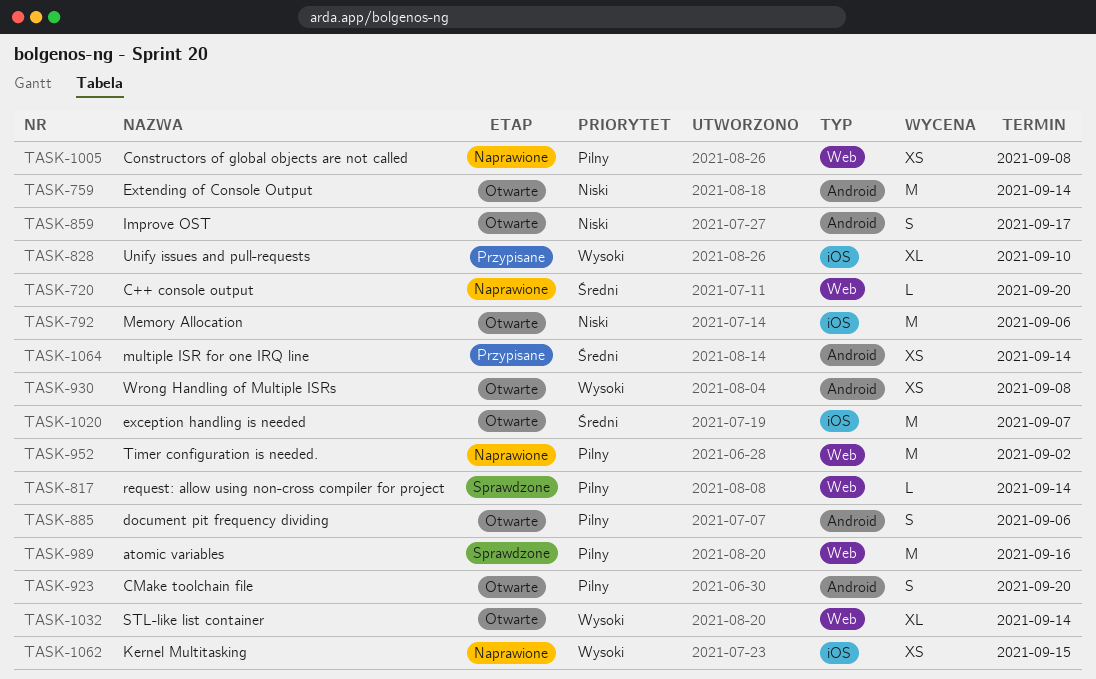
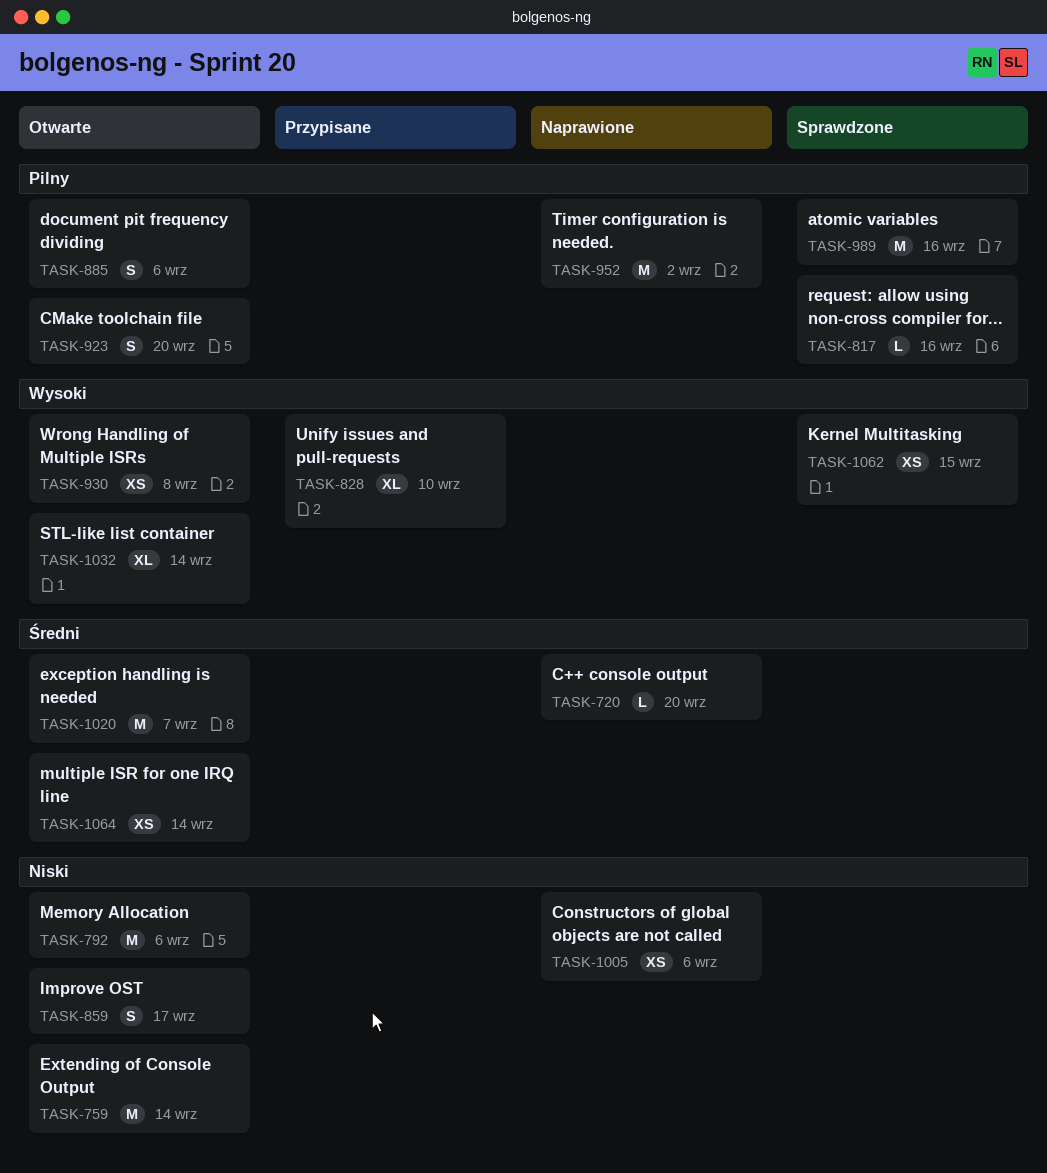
TASK-817, due: Sep 14 -> Sep 16
TASK-1005, priority: Pilny -> Niski
TASK-1005, due: Sep 8 -> Sep 6
TASK-1062, status: Naprawione -> Sprawdzone
TASK-1064, status: Przypisane -> Otwarte

